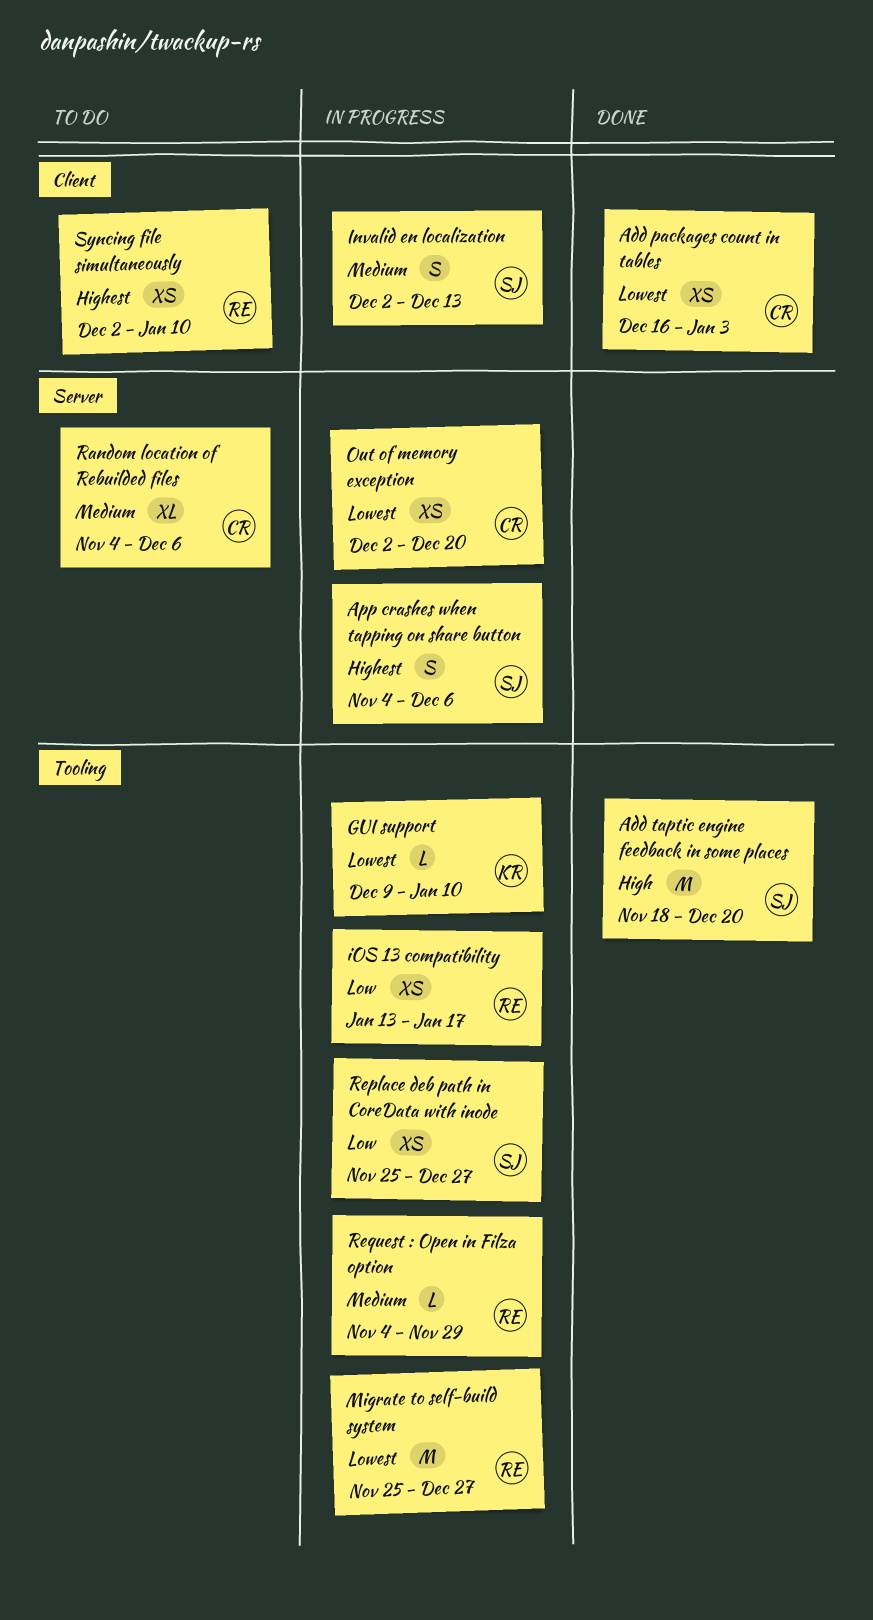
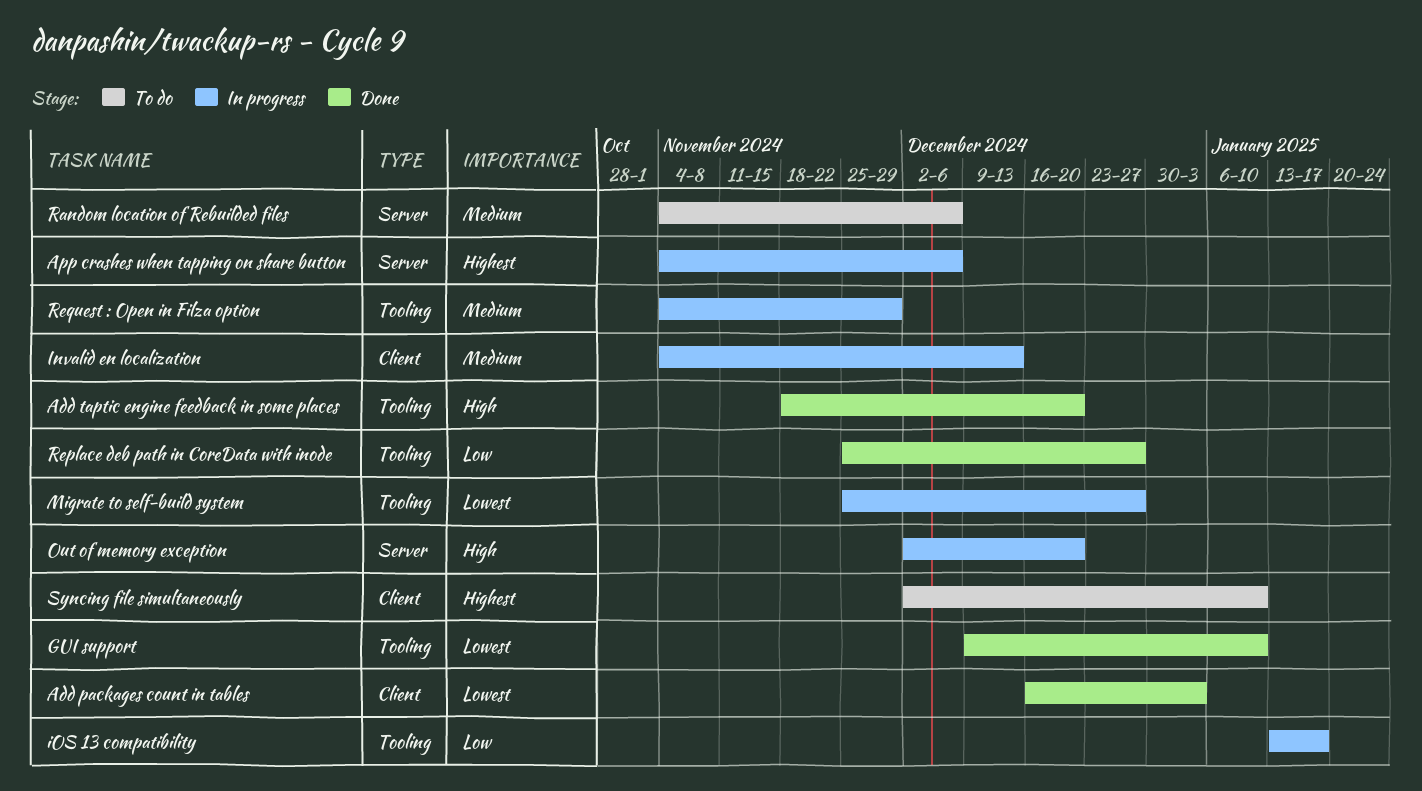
GUI support, status: In progress -> Done
Invalid en localization, start: Dec 2 -> Nov 4
Out of memory exception, priority: Lowest -> High
Replace deb path in CoreData with inode, status: In progress -> Done

